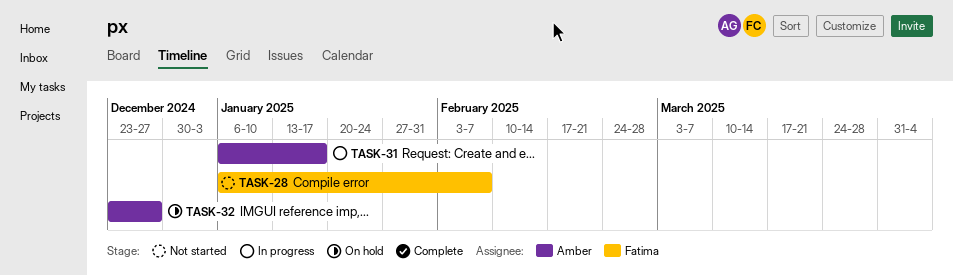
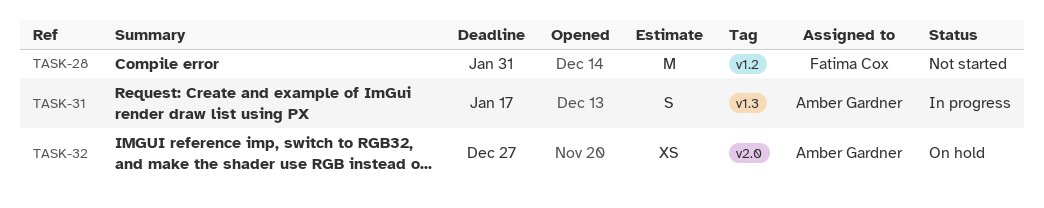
TASK-28, due: Feb 7 -> Jan 31

